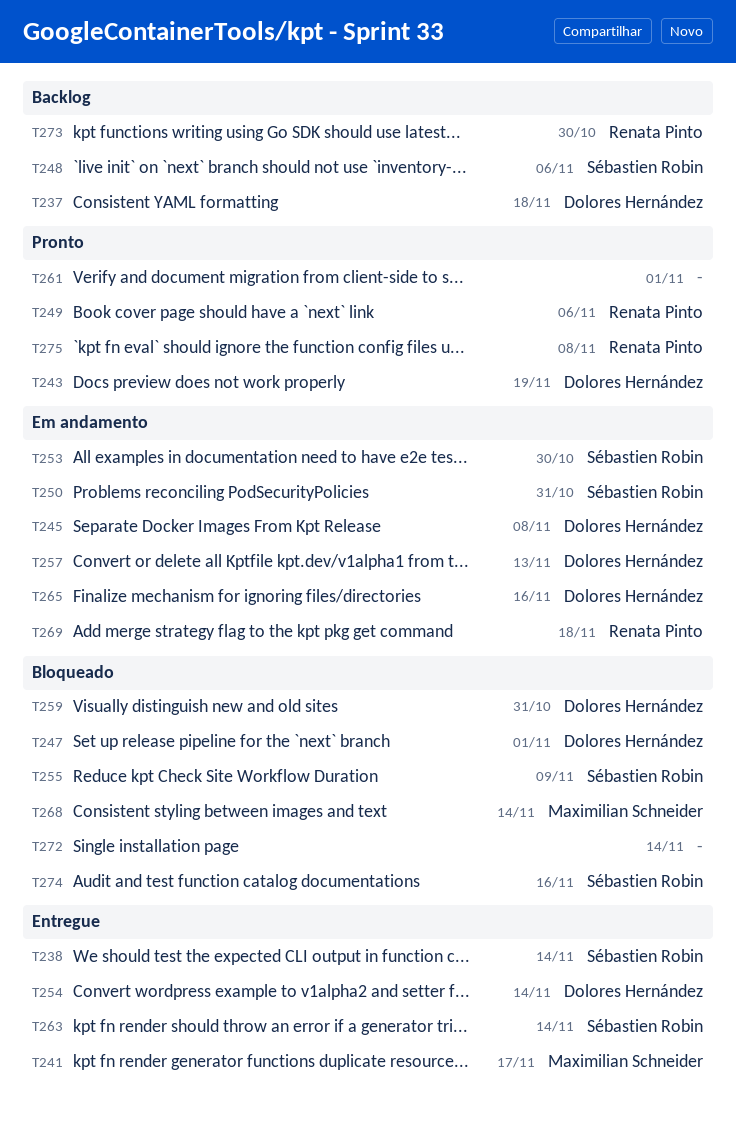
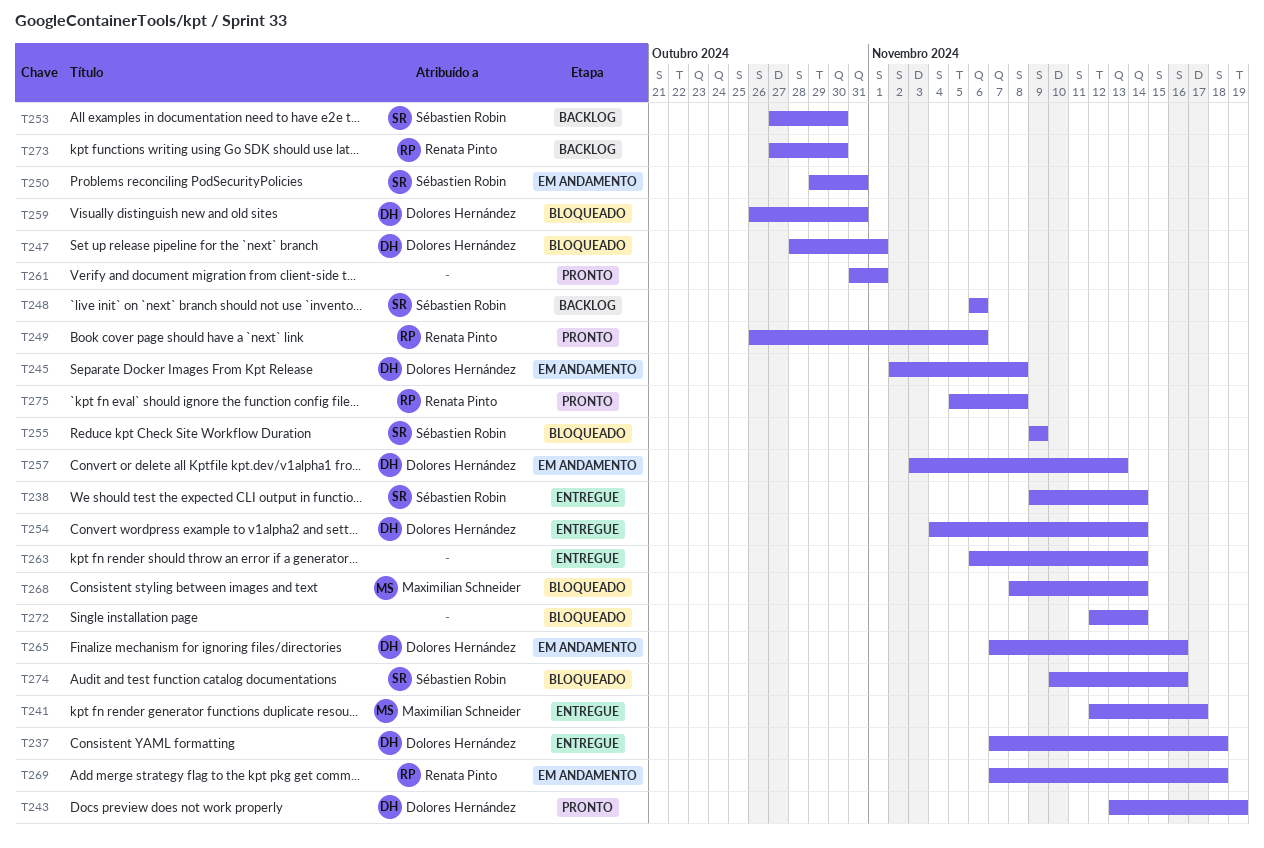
T237, status: Backlog -> Entregue
T253, status: Em andamento -> Backlog
T263, owner: Sébastien Robin -> none

